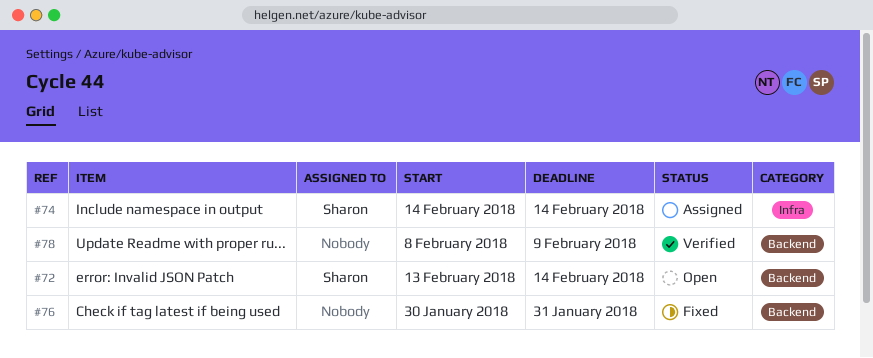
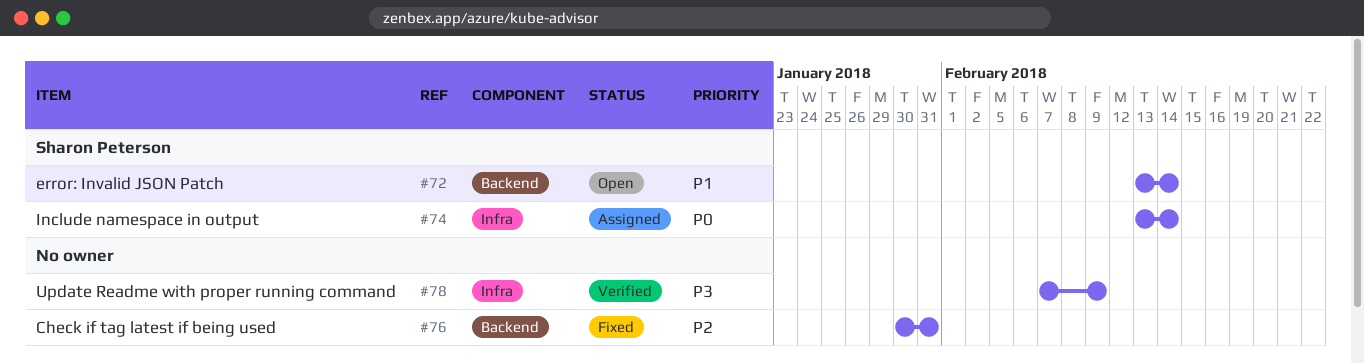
#74, start: Feb 14 -> Feb 13
#78, label: Backend -> Infra
#78, start: Feb 8 -> Feb 7

